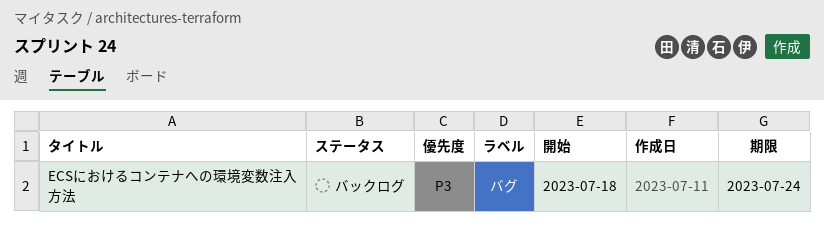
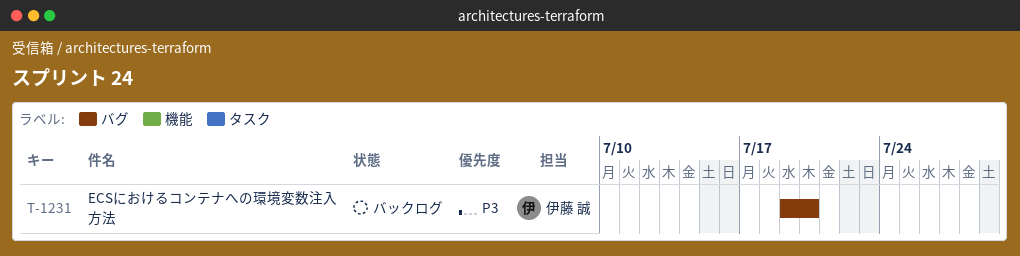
ECSにおけるコンテナへの環境変数注入方法, start: Jul 18 -> Jul 19
ECSにおけるコンテナへの環境変数注入方法, due: Jul 24 -> Jul 20

